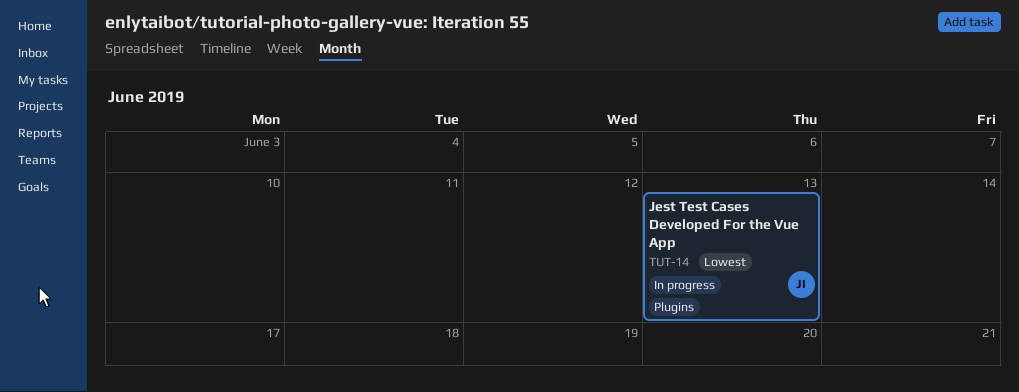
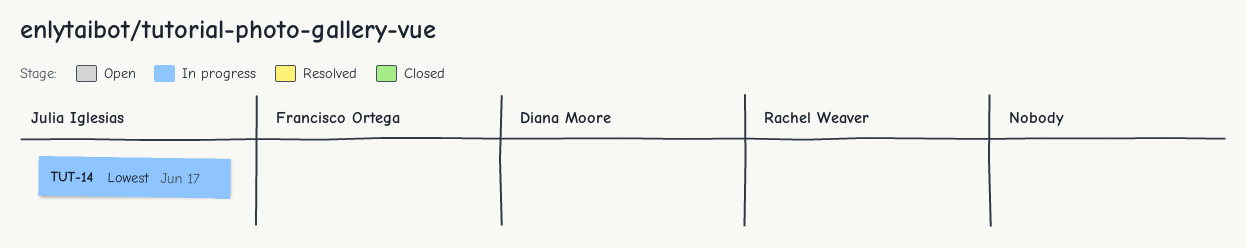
TUT-14, due: Jun 13 -> Jun 17

